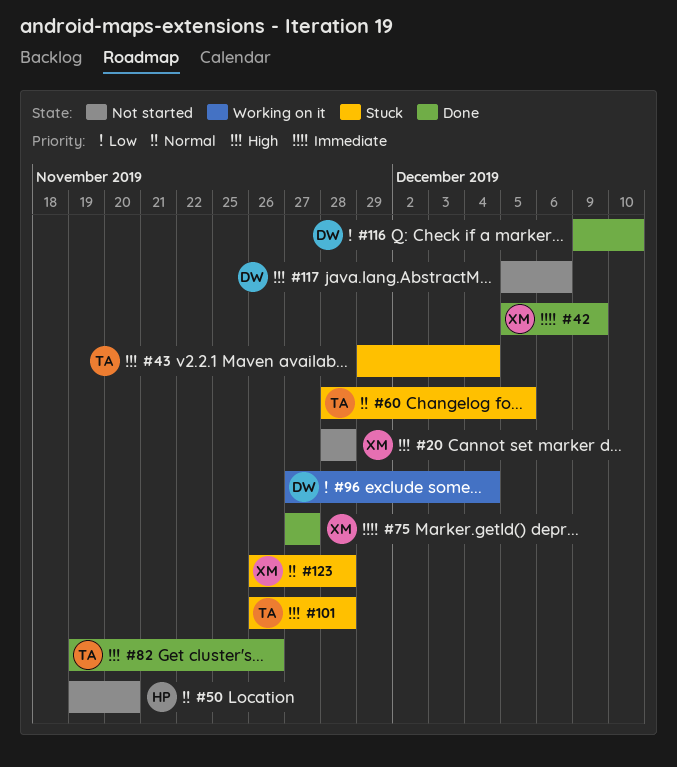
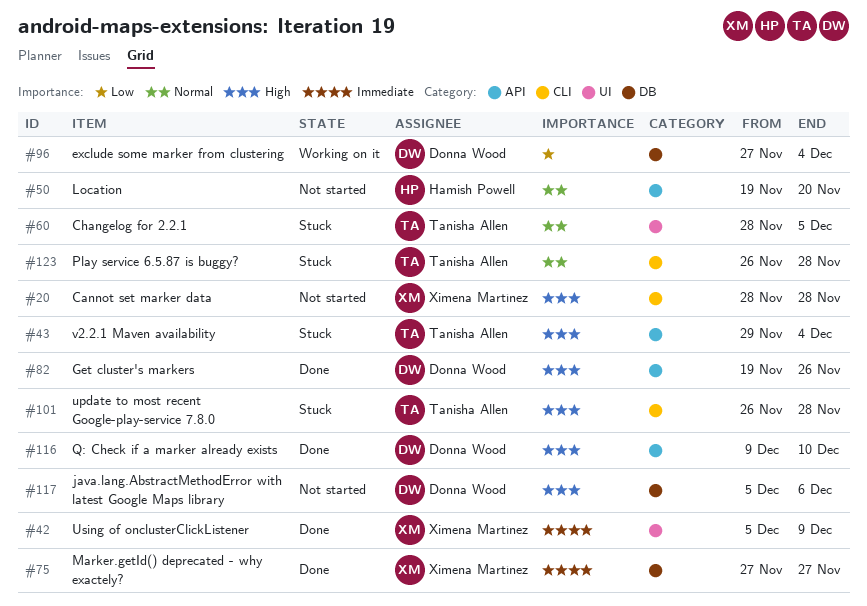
#82, owner: Tanisha Allen -> Donna Wood
#116, priority: Low -> High
#123, owner: Ximena Martínez -> Tanisha Allen

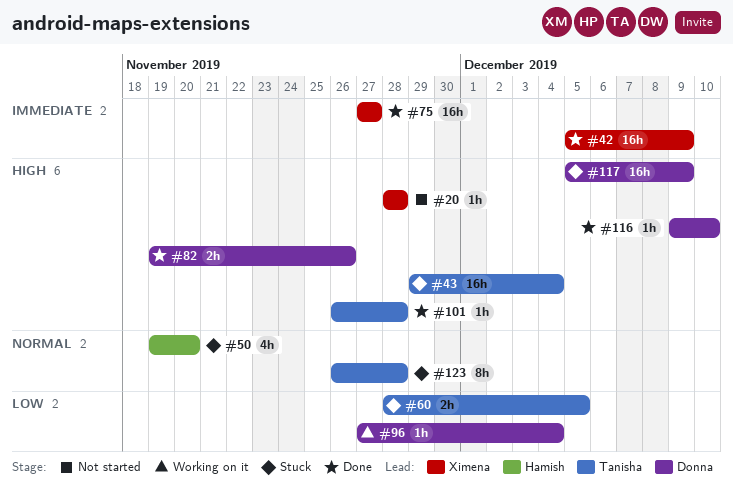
#50, status: Not started -> Stuck
#60, priority: Normal -> Low
#101, status: Stuck -> Done
#117, status: Not started -> Stuck
#117, due: Dec 6 -> Dec 9

